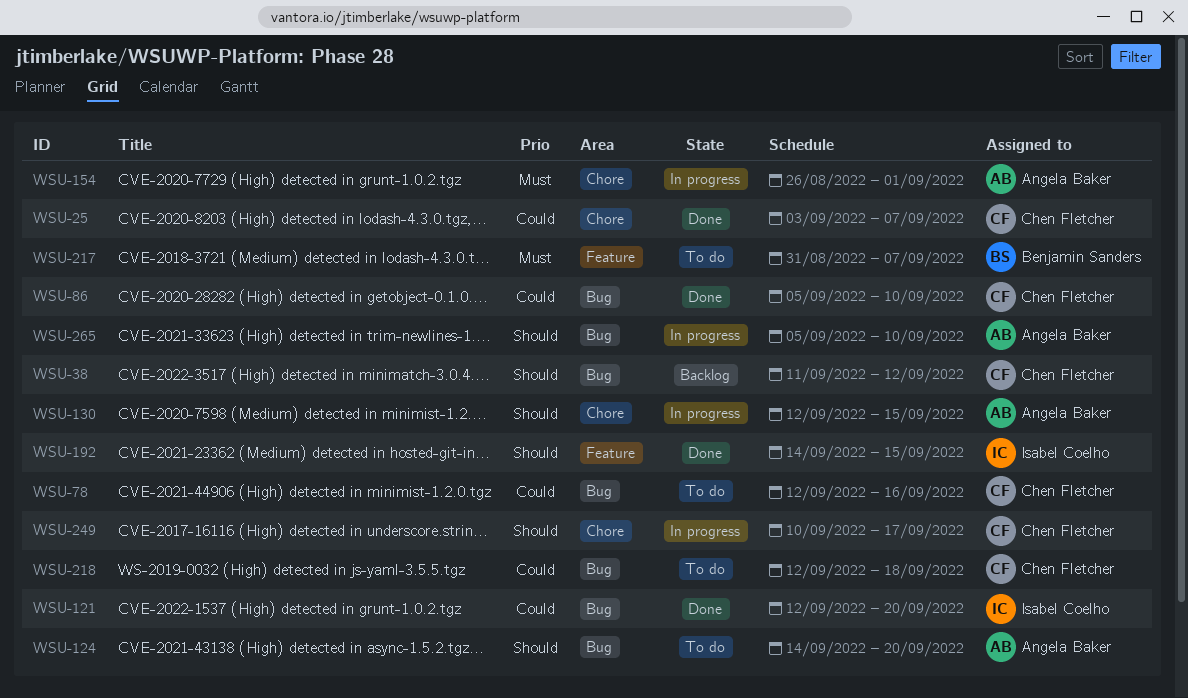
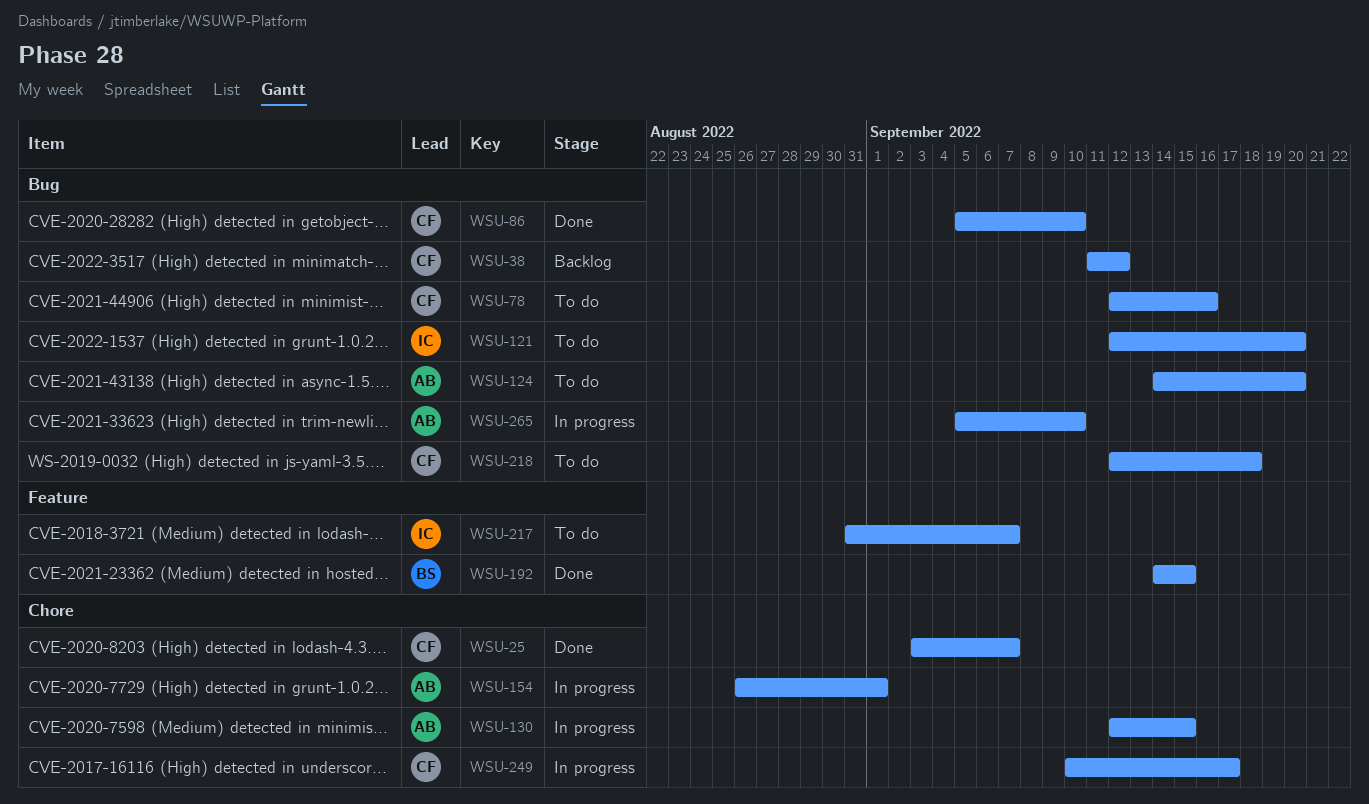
WSU-121, status: Done -> To do
WSU-192, owner: Isabel Coelho -> Benjamin Sanders
WSU-217, owner: Benjamin Sanders -> Isabel Coelho

